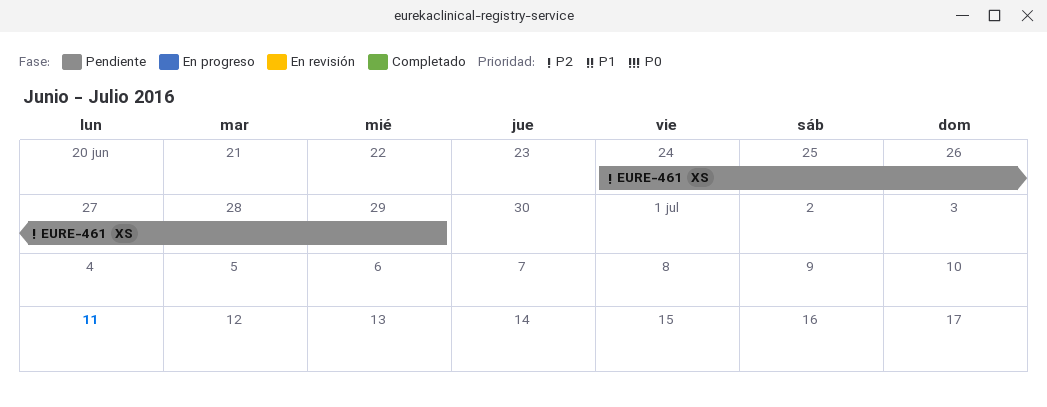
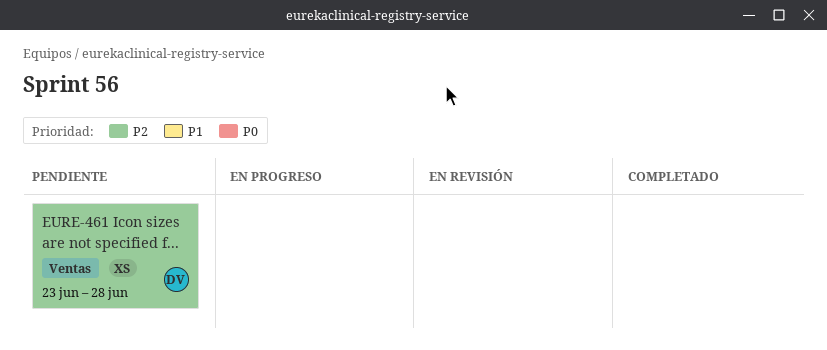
EURE-461, start: Jun 24 -> Jun 23
EURE-461, due: Jun 29 -> Jun 28

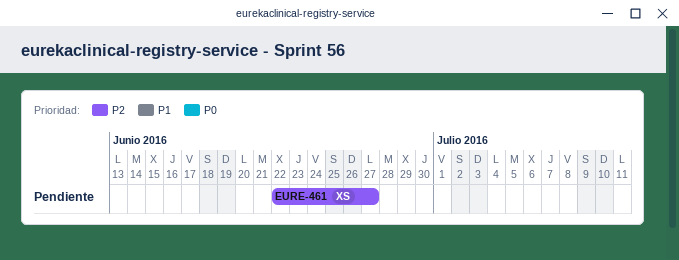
EURE-461, start: Jun 23 -> Jun 22
EURE-461, due: Jun 28 -> Jun 27

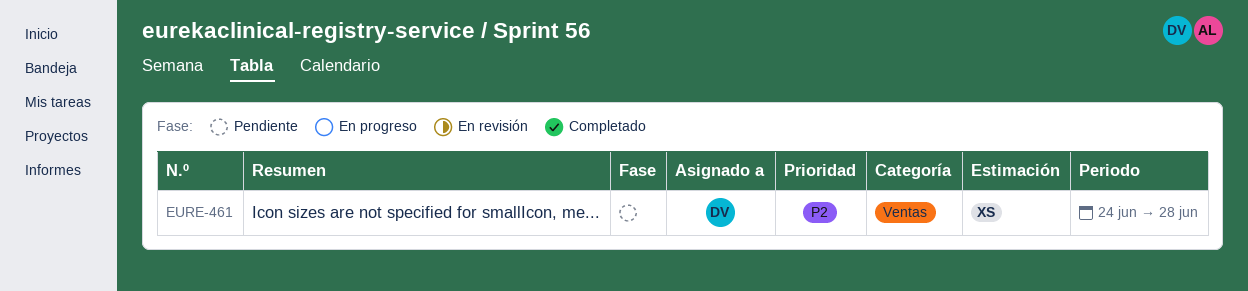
EURE-461, start: Jun 22 -> Jun 24
EURE-461, due: Jun 27 -> Jun 28

